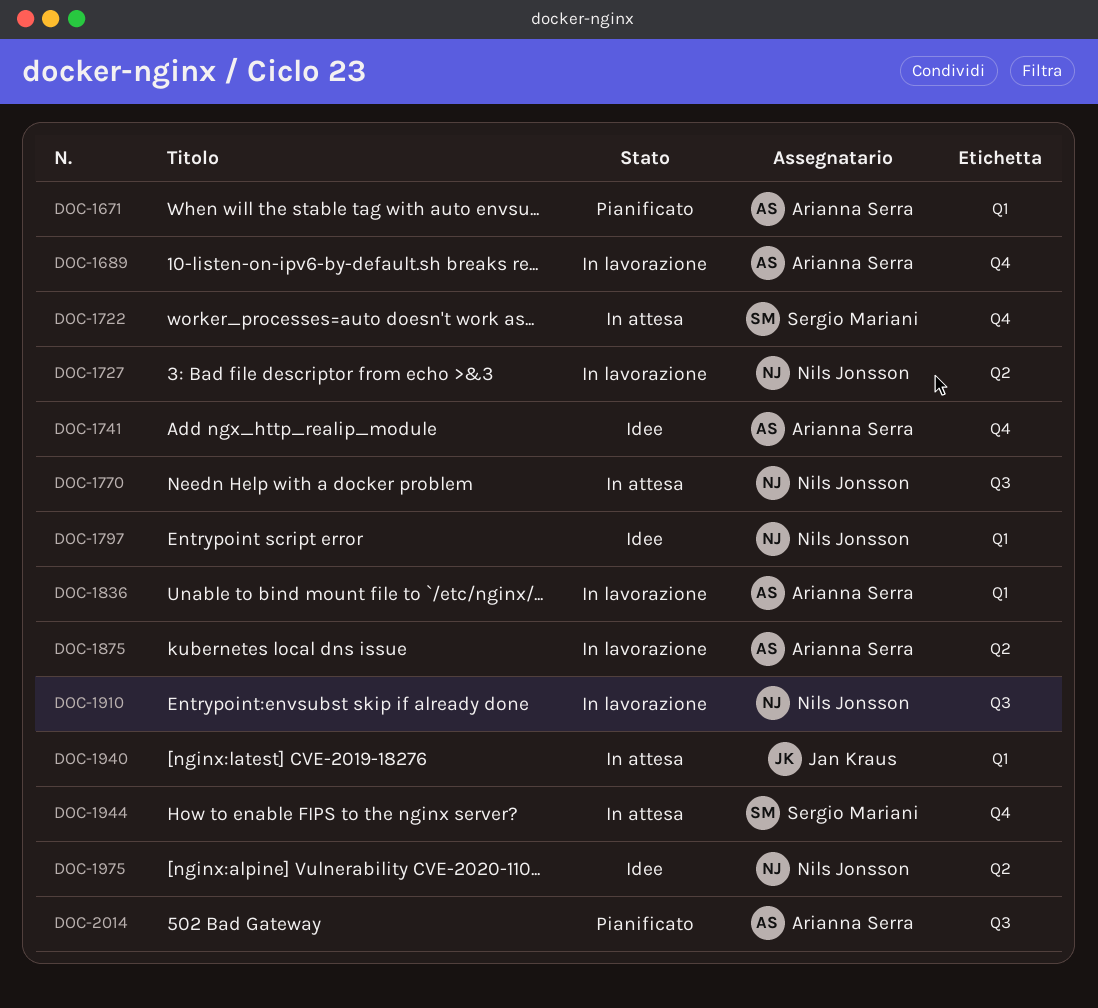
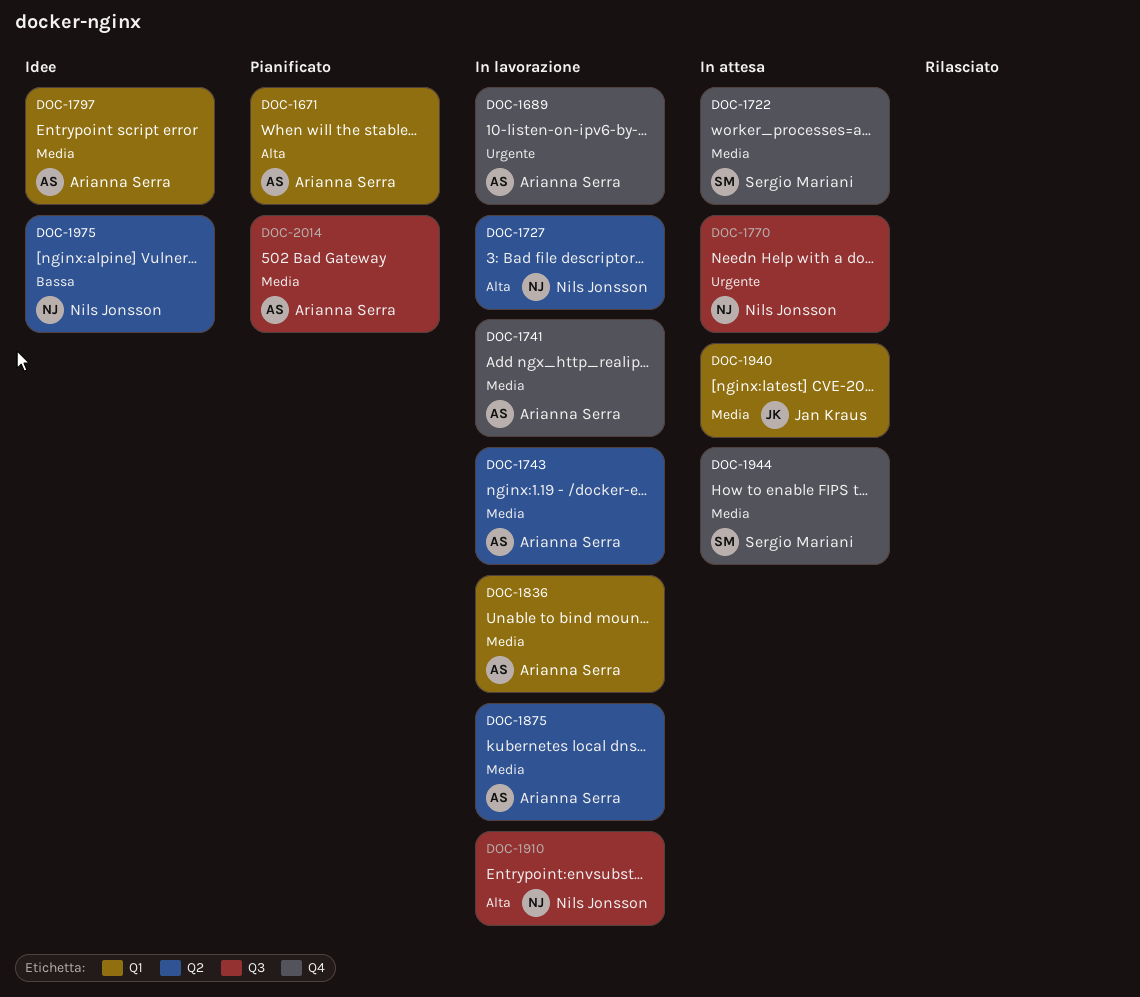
DOC-1741, status: Idee -> In lavorazione
DOC-1743: none -> present
DOC-1797, owner: Nils Jonsson -> Arianna Serra

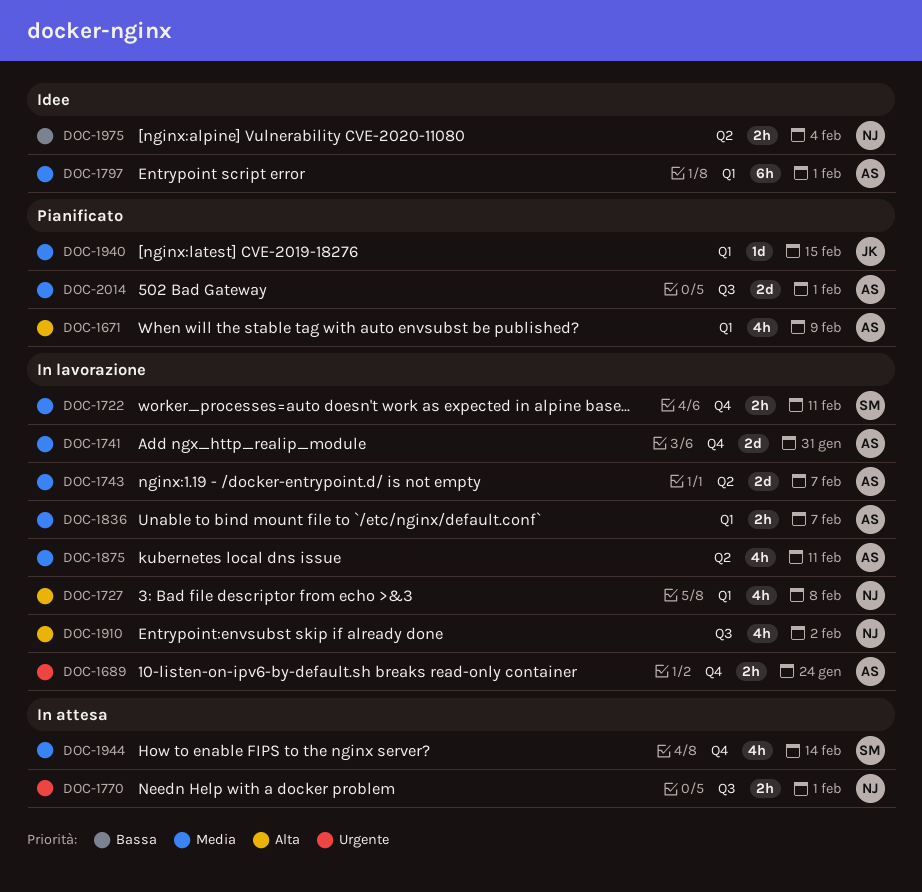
DOC-1722, status: In attesa -> In lavorazione
DOC-1727, label: Q2 -> Q1
DOC-1940, status: In attesa -> Pianificato

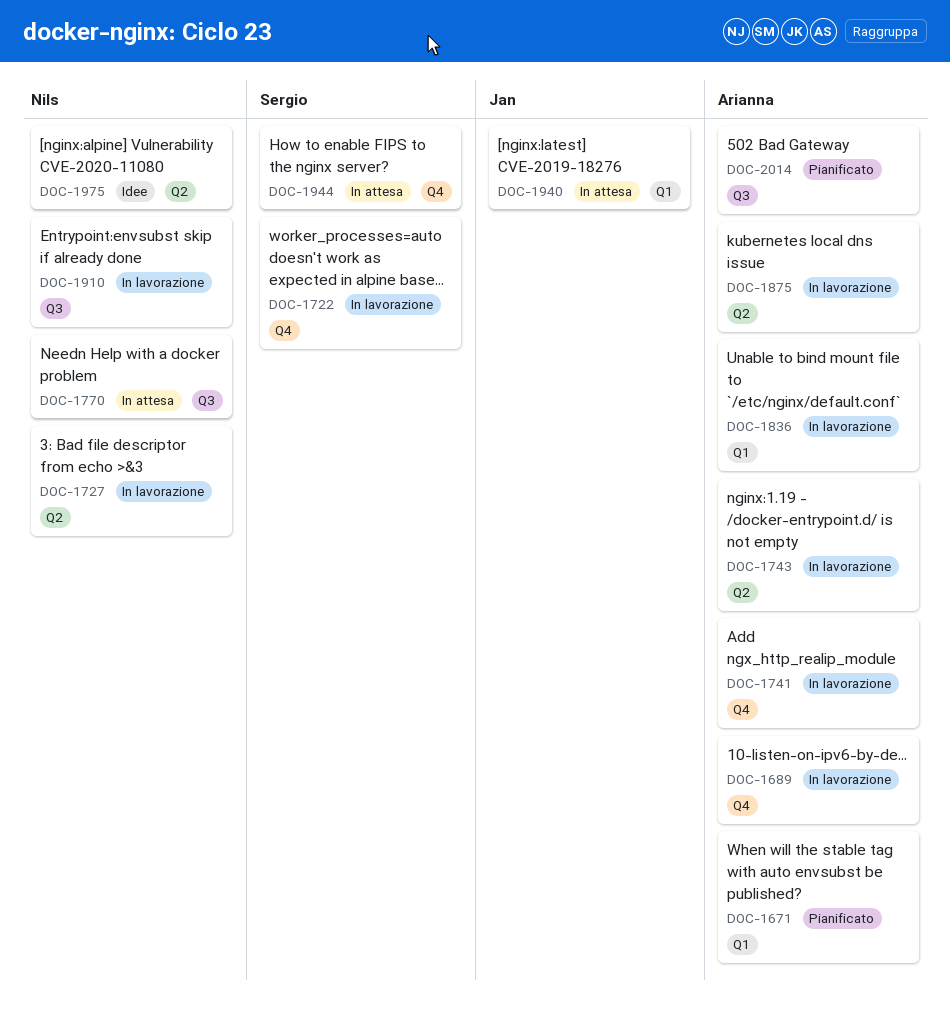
DOC-1727, label: Q1 -> Q2
DOC-1797: present -> none
DOC-1940, status: Pianificato -> In attesa

